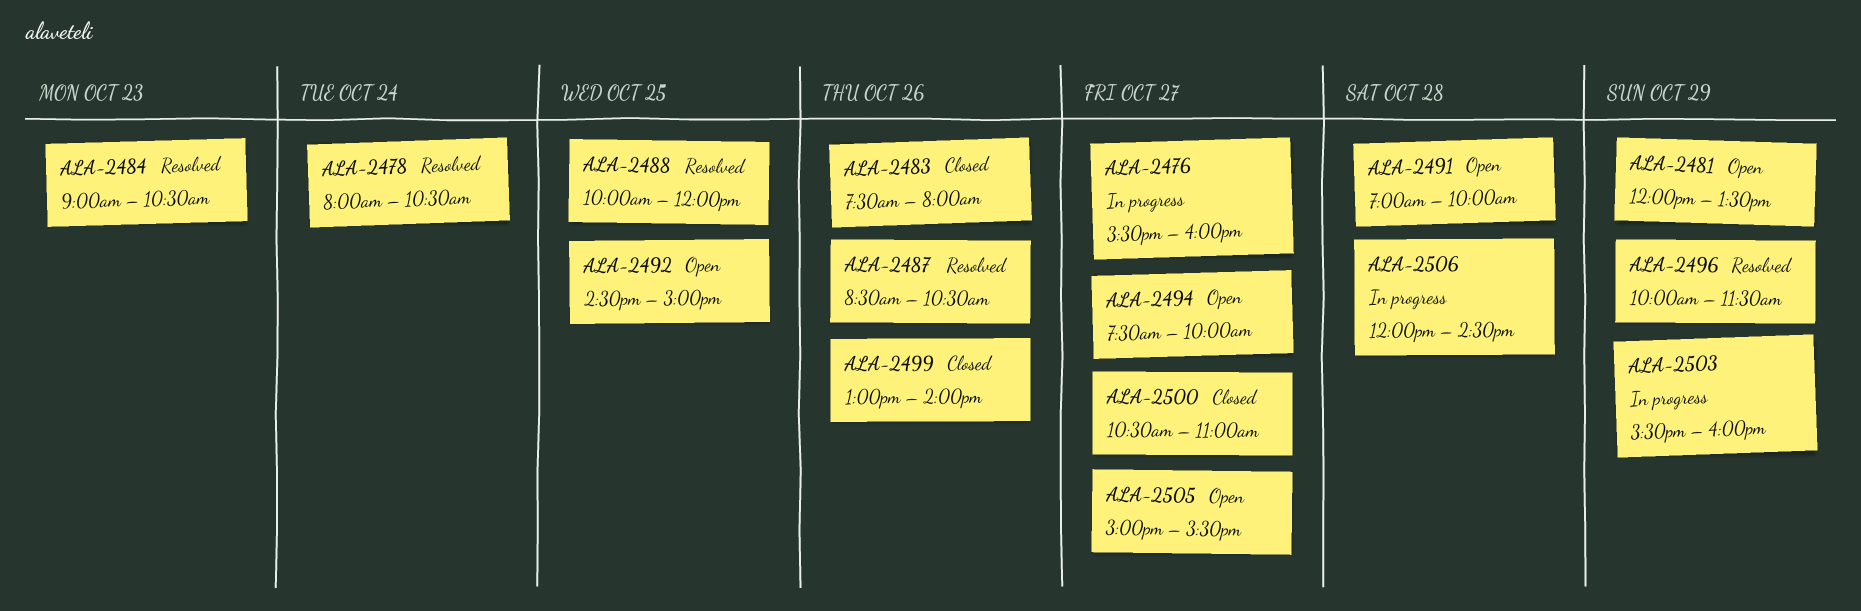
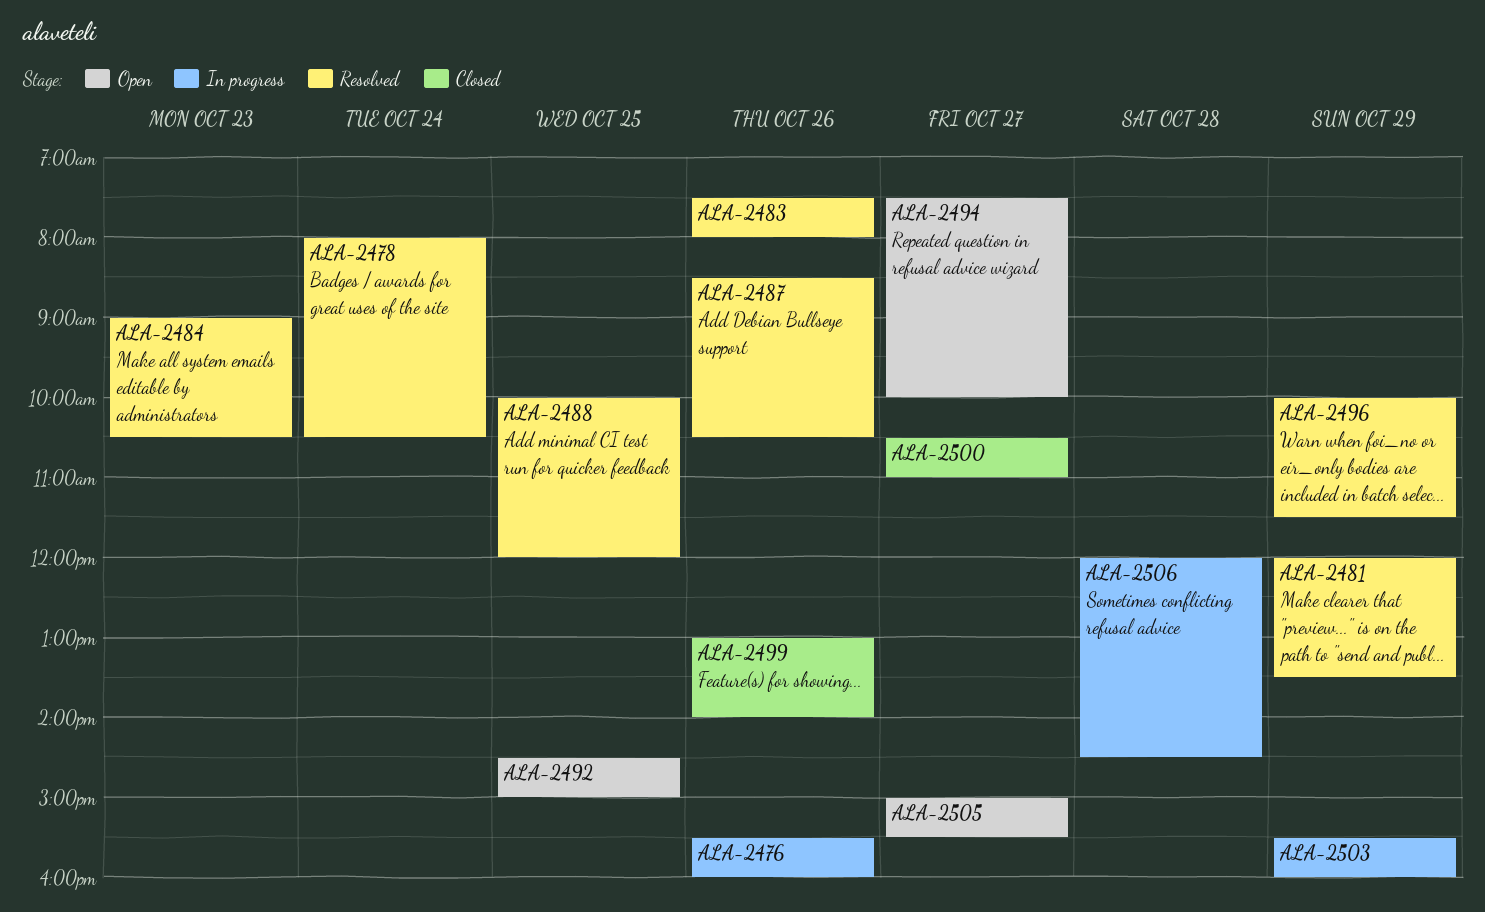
ALA-2476, day: Oct 27 -> Oct 26
ALA-2481, status: Open -> Resolved
ALA-2483, status: Closed -> Resolved
ALA-2491: present -> none

